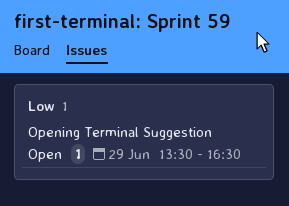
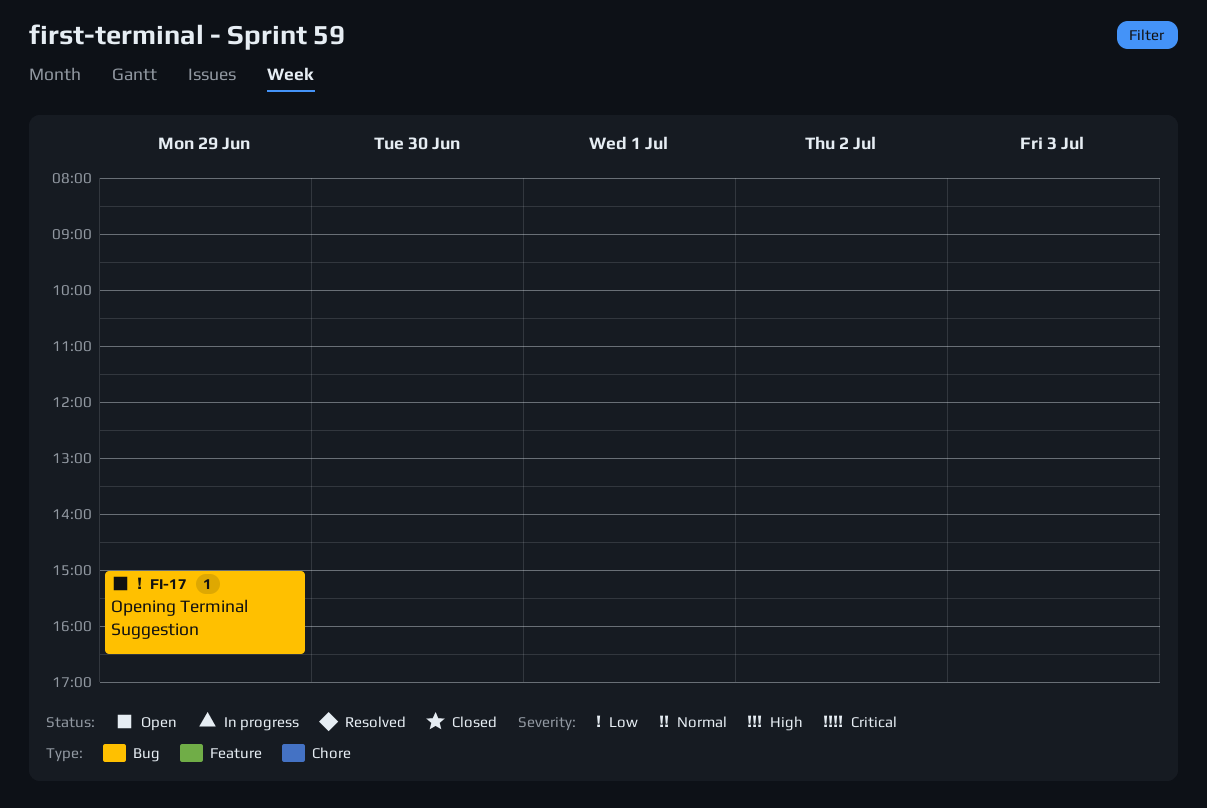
Opening Terminal Suggestion, begins: 13:30 -> 15:00

